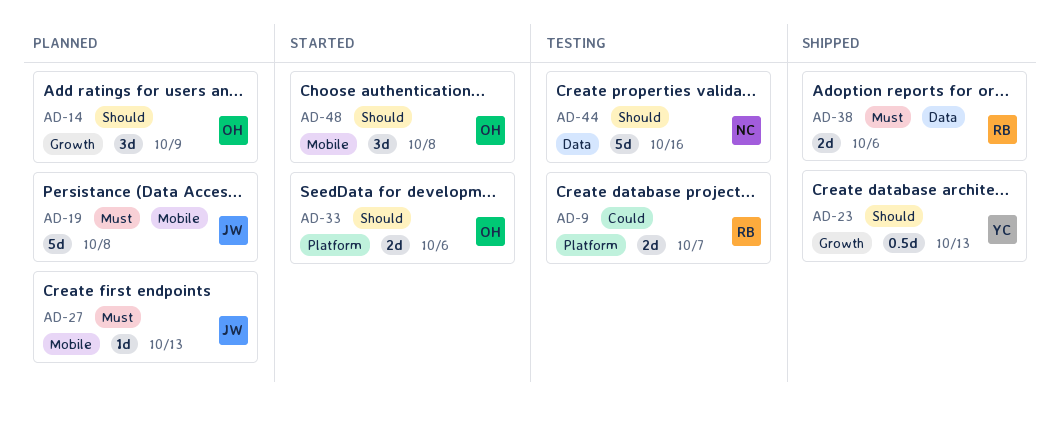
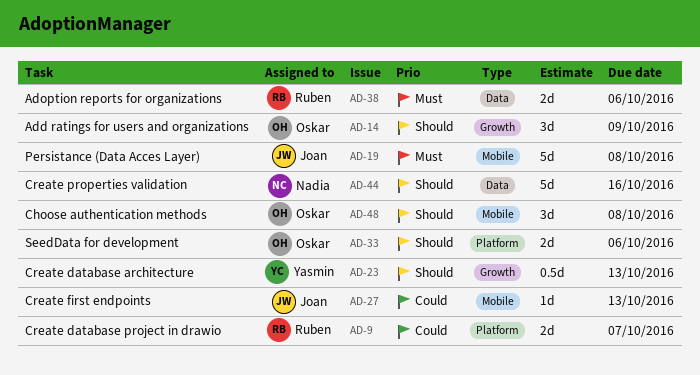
AD-27, priority: Must -> Could

